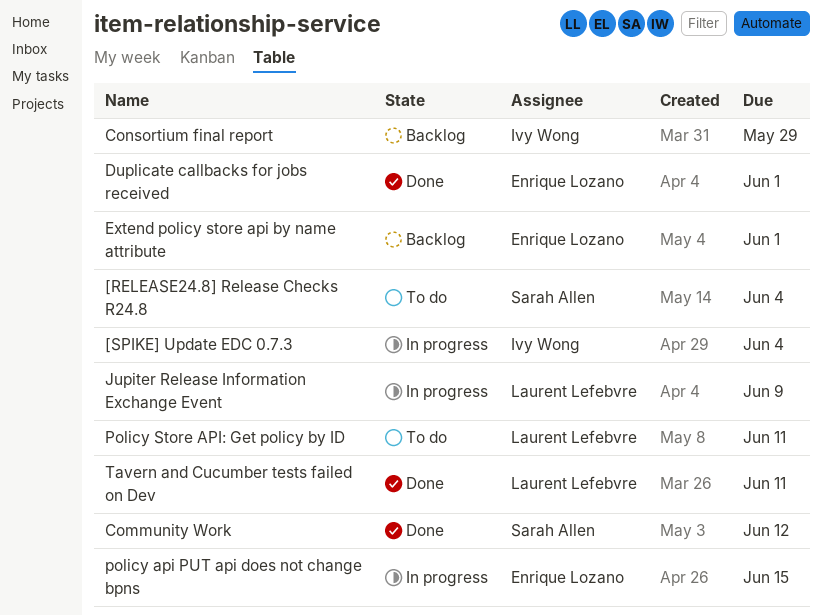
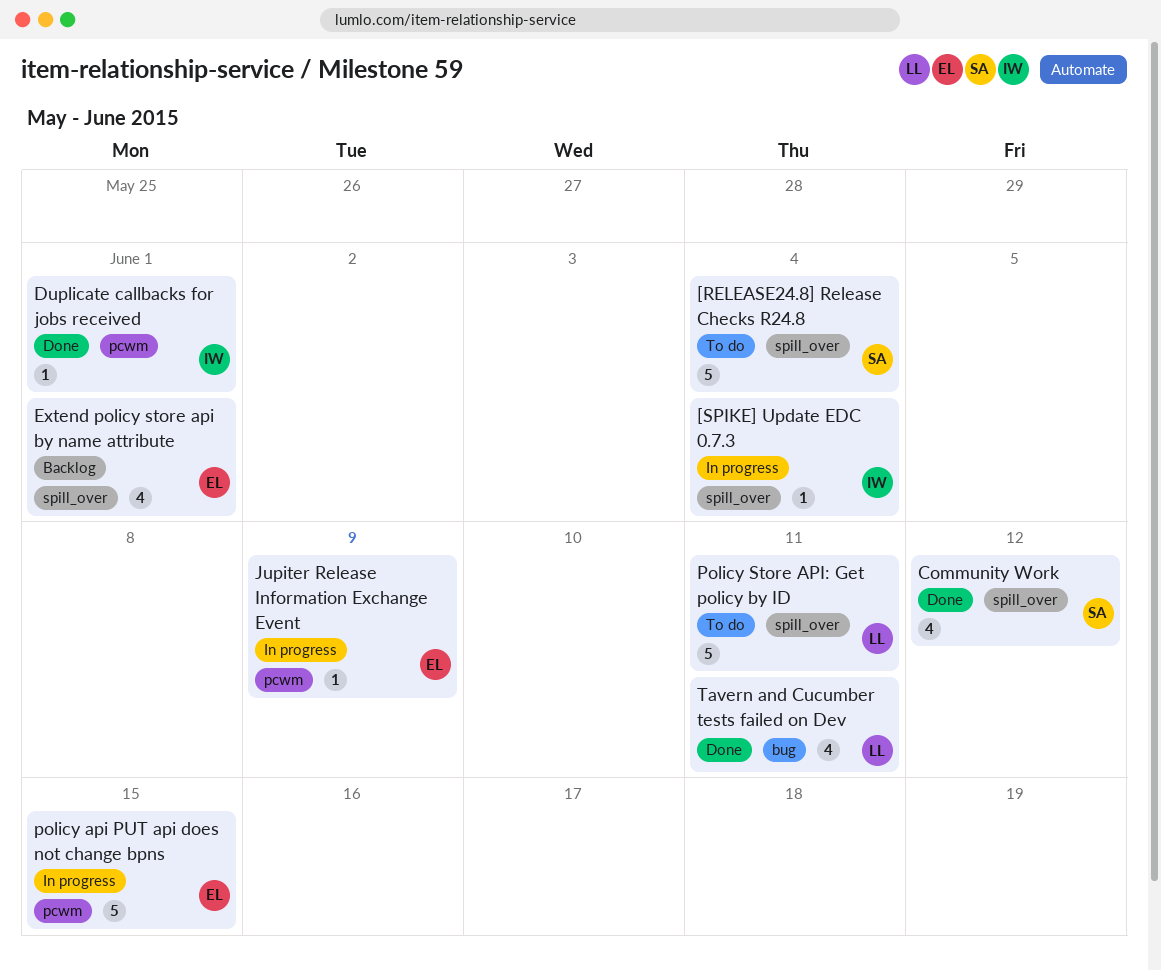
Consortium final report: present -> none
Duplicate callbacks for jobs received, owner: Enrique Lozano -> Ivy Wong
Jupiter Release Information Exchange Event, owner: Laurent Lefebvre -> Enrique Lozano

